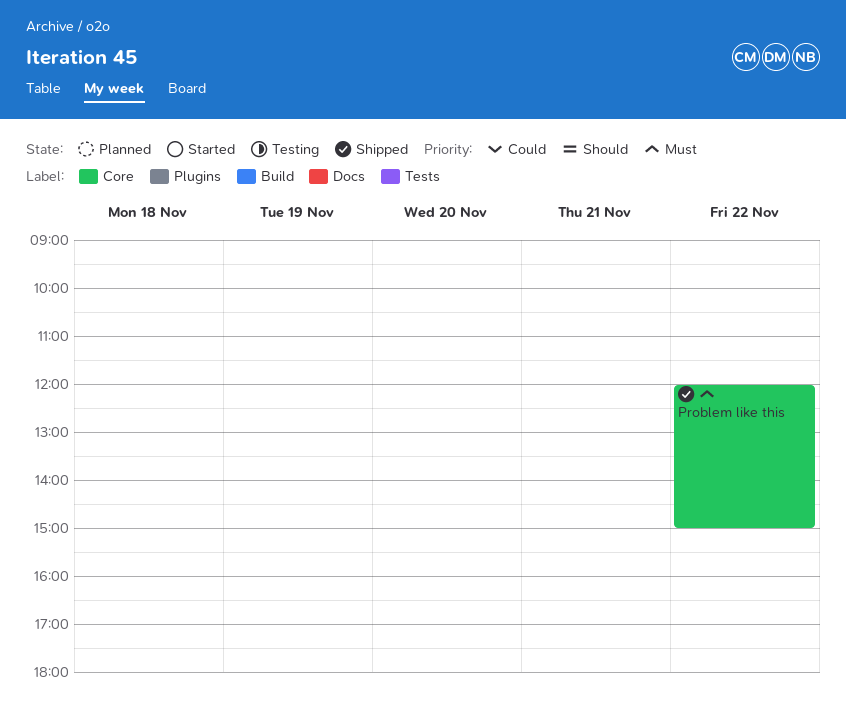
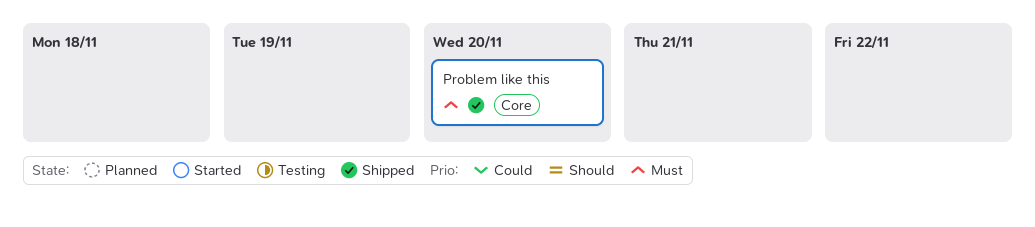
Problem like this, day: Nov 22 -> Nov 20

